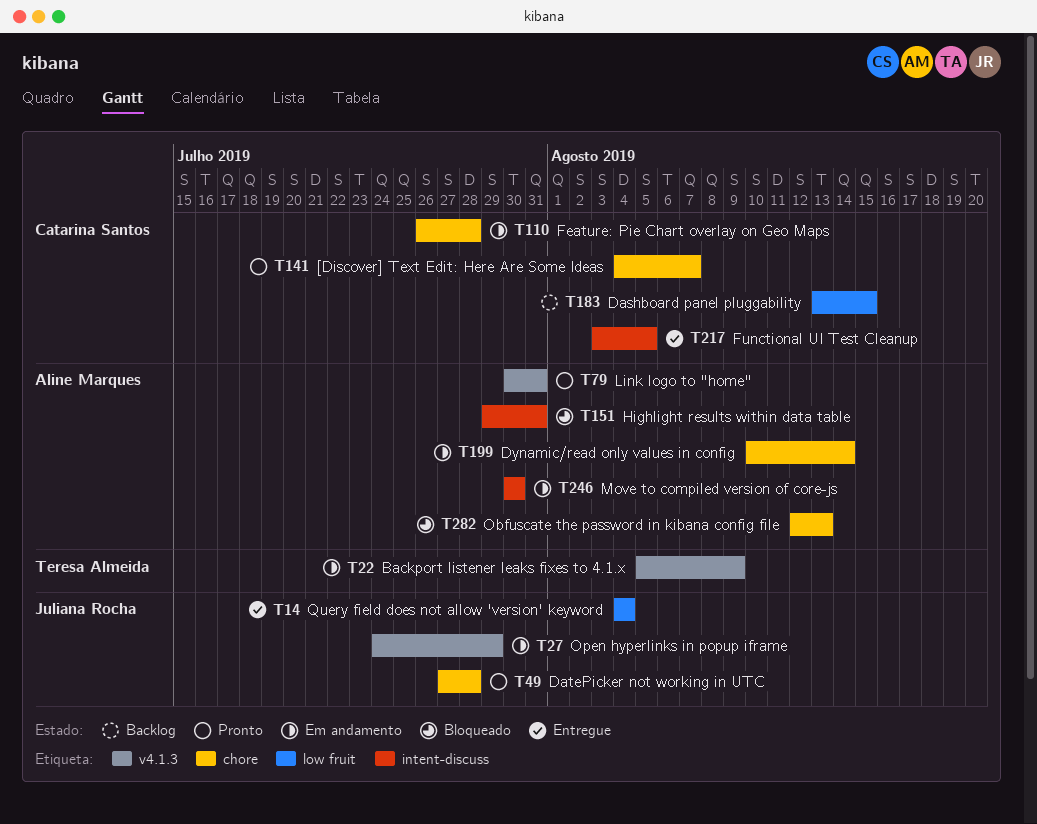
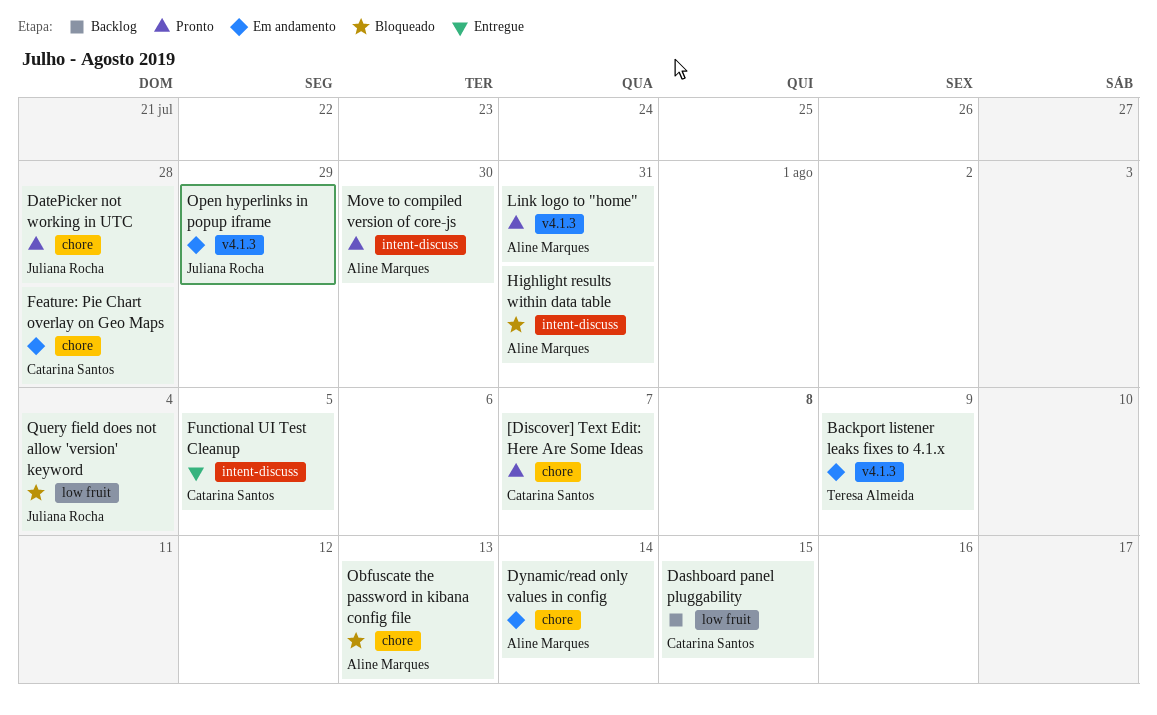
Move to compiled version of core-js, status: Em andamento -> Pronto
Query field does not allow 'version' keyword, status: Entregue -> Bloqueado

